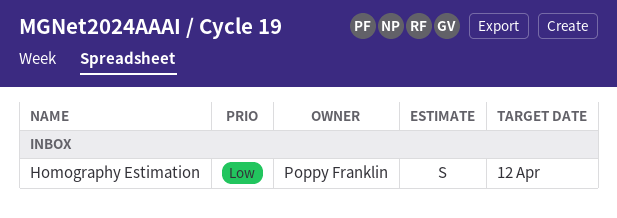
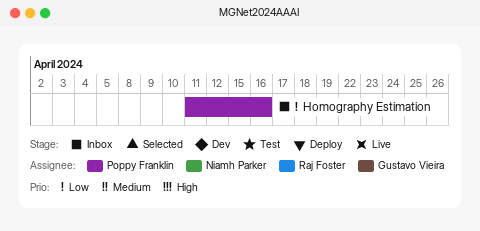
Homography Estimation, due: Apr 12 -> Apr 16

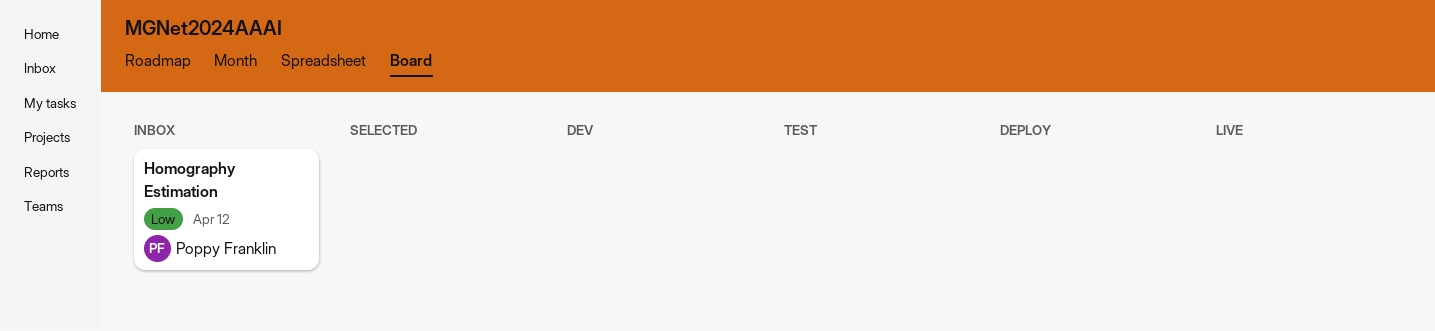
Homography Estimation, due: Apr 16 -> Apr 12

